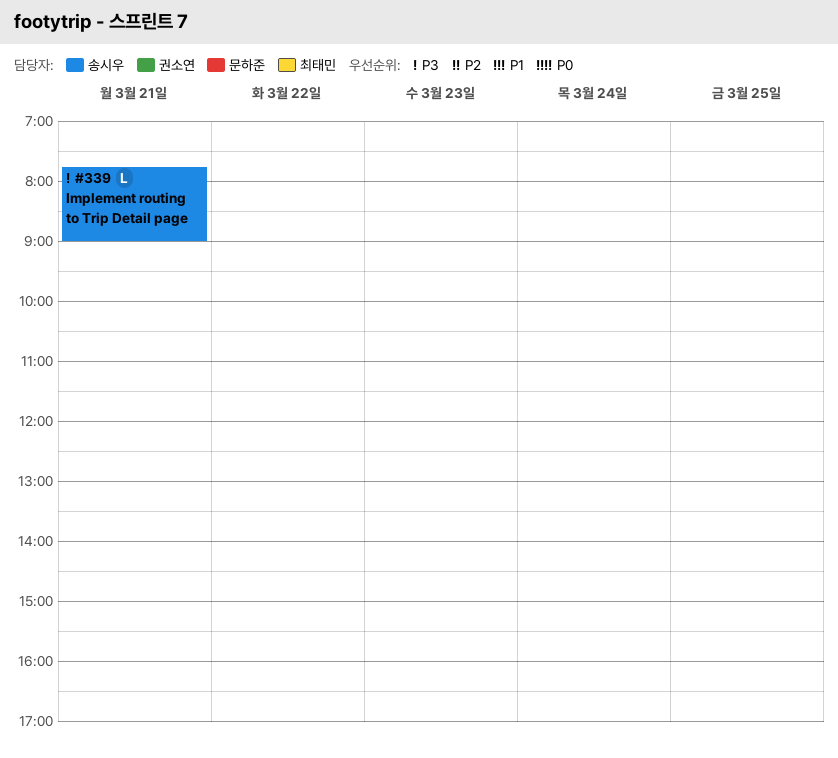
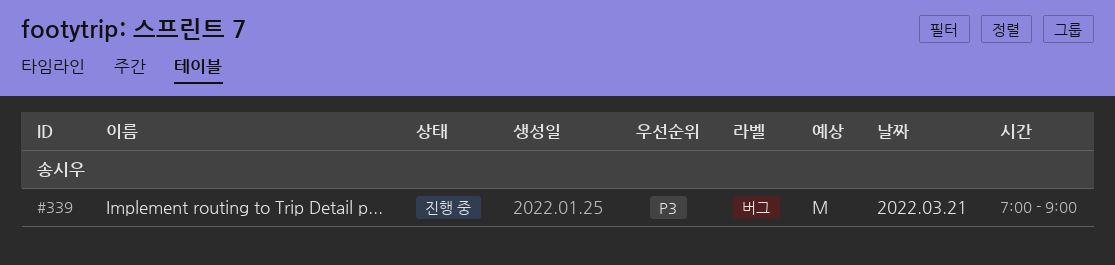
#339, estimate: L -> M
#339, begins: 07:45 -> 07:00

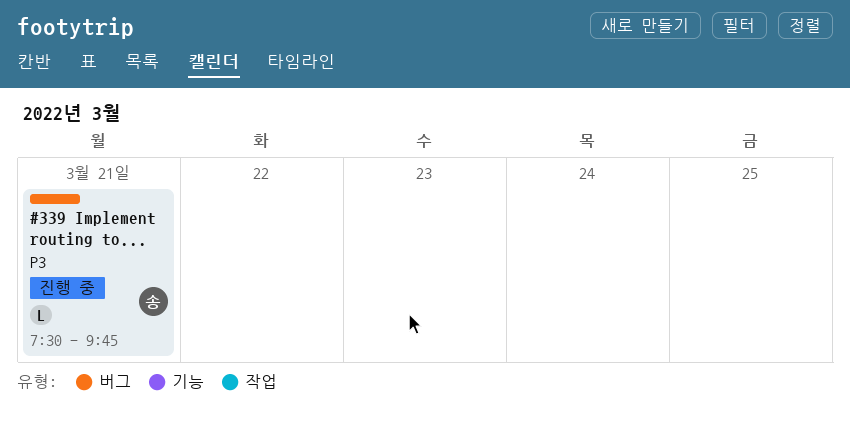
#339, estimate: M -> L
#339, begins: 07:00 -> 07:30
#339, ends: 09:00 -> 09:45

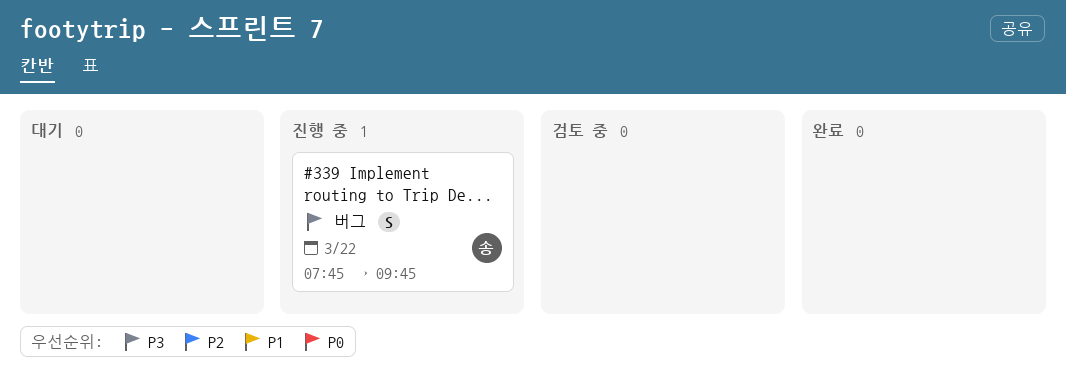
#339, estimate: L -> S
#339, day: Mar 21 -> Mar 22
#339, begins: 07:30 -> 07:45

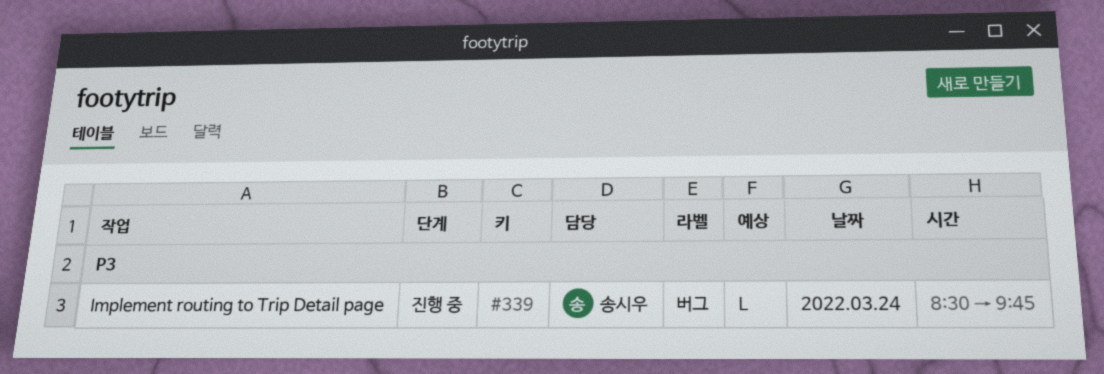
#339, estimate: S -> L
#339, day: Mar 22 -> Mar 24
#339, begins: 07:45 -> 08:30

